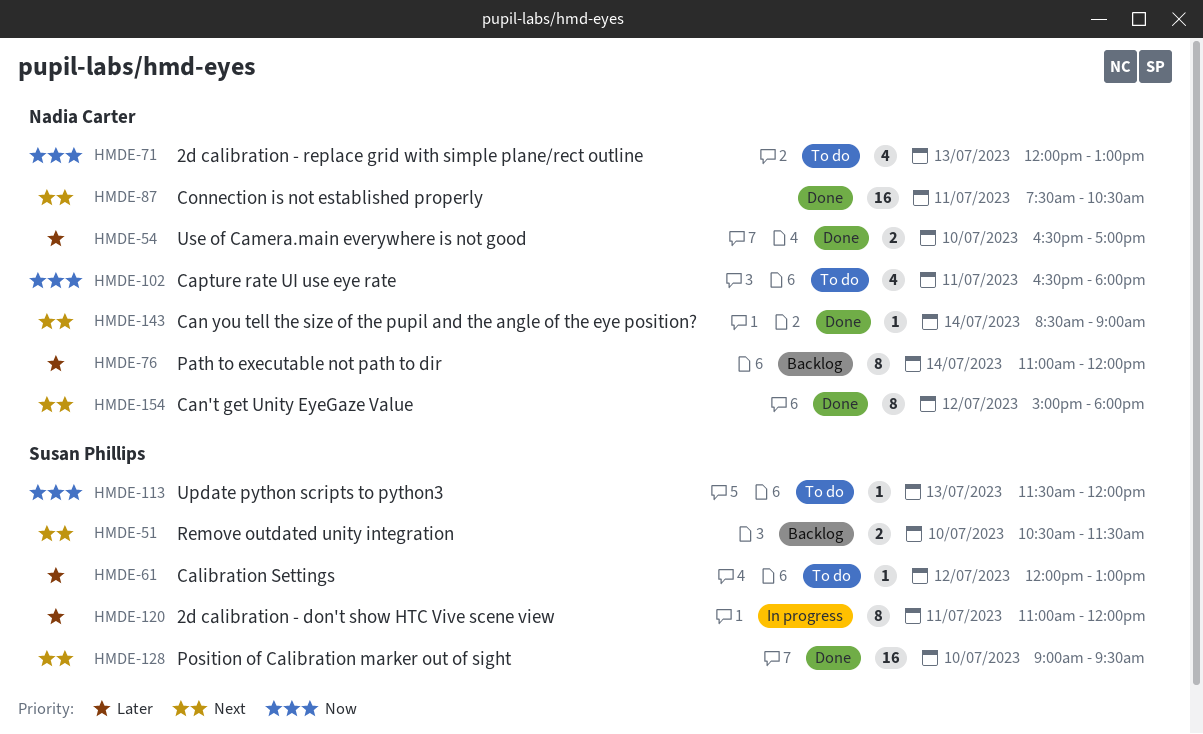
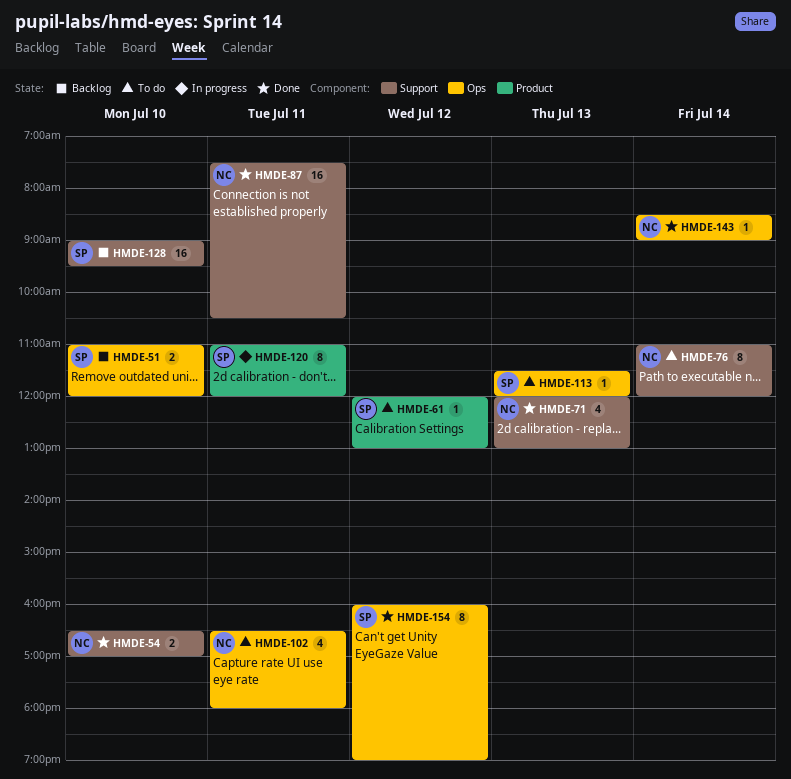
HMDE-51, begins: 10:30 -> 11:00
HMDE-51, ends: 11:30 -> 12:00
HMDE-71, status: To do -> Done
HMDE-76, status: Backlog -> To do
HMDE-128, status: Done -> Backlog
HMDE-154, owner: Nadia Carter -> Susan Phillips
HMDE-154, begins: 15:00 -> 16:00
HMDE-154, ends: 18:00 -> 19:00

